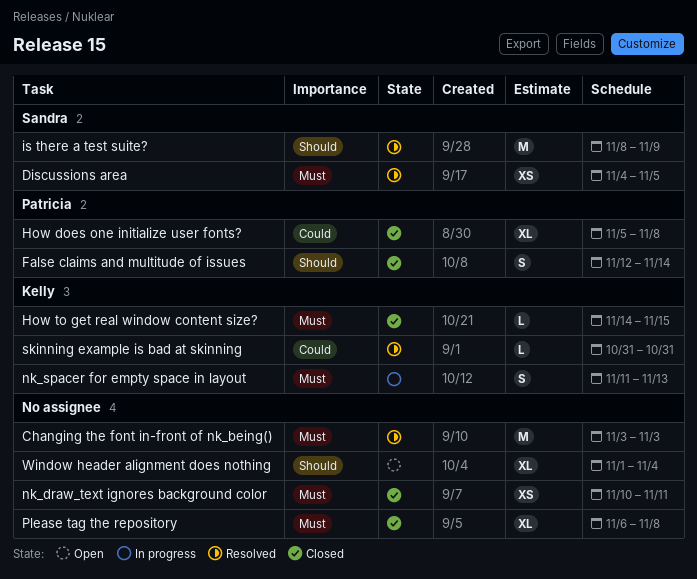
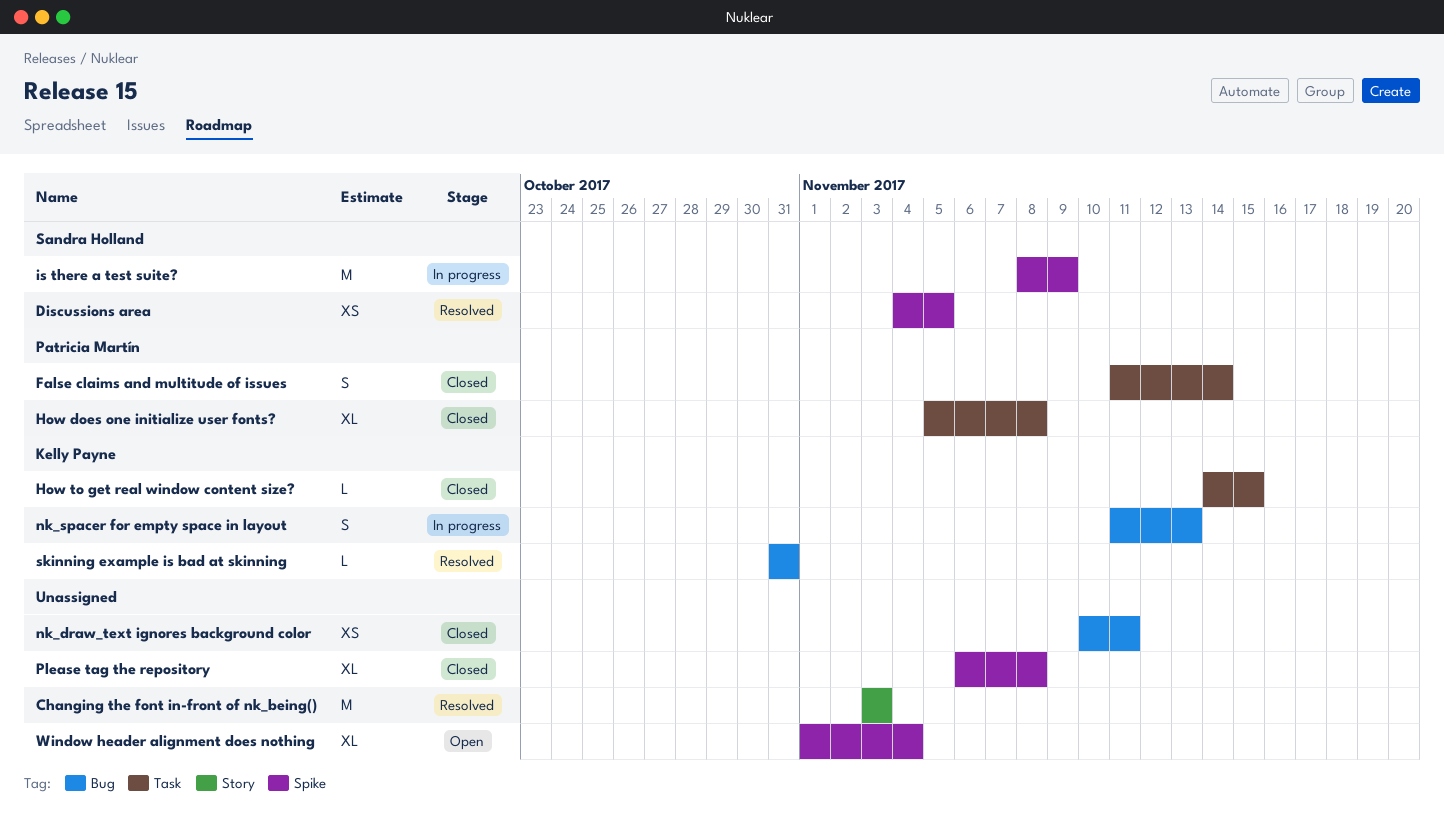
False claims and multitude of issues, start: Nov 12 -> Nov 11
is there a test suite?, status: Resolved -> In progress

